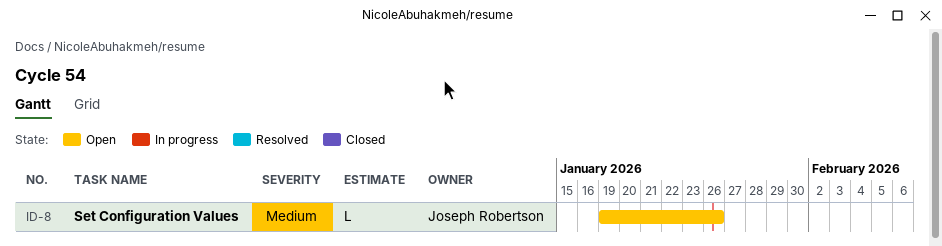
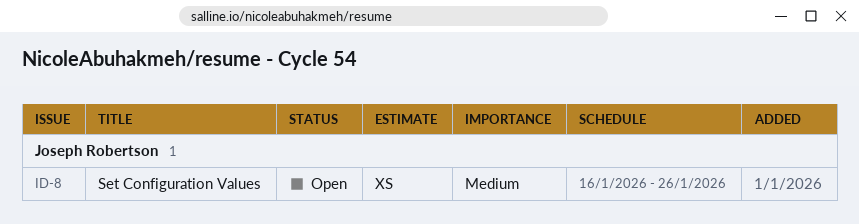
ID-8, estimate: L -> XS
ID-8, start: Jan 19 -> Jan 16

